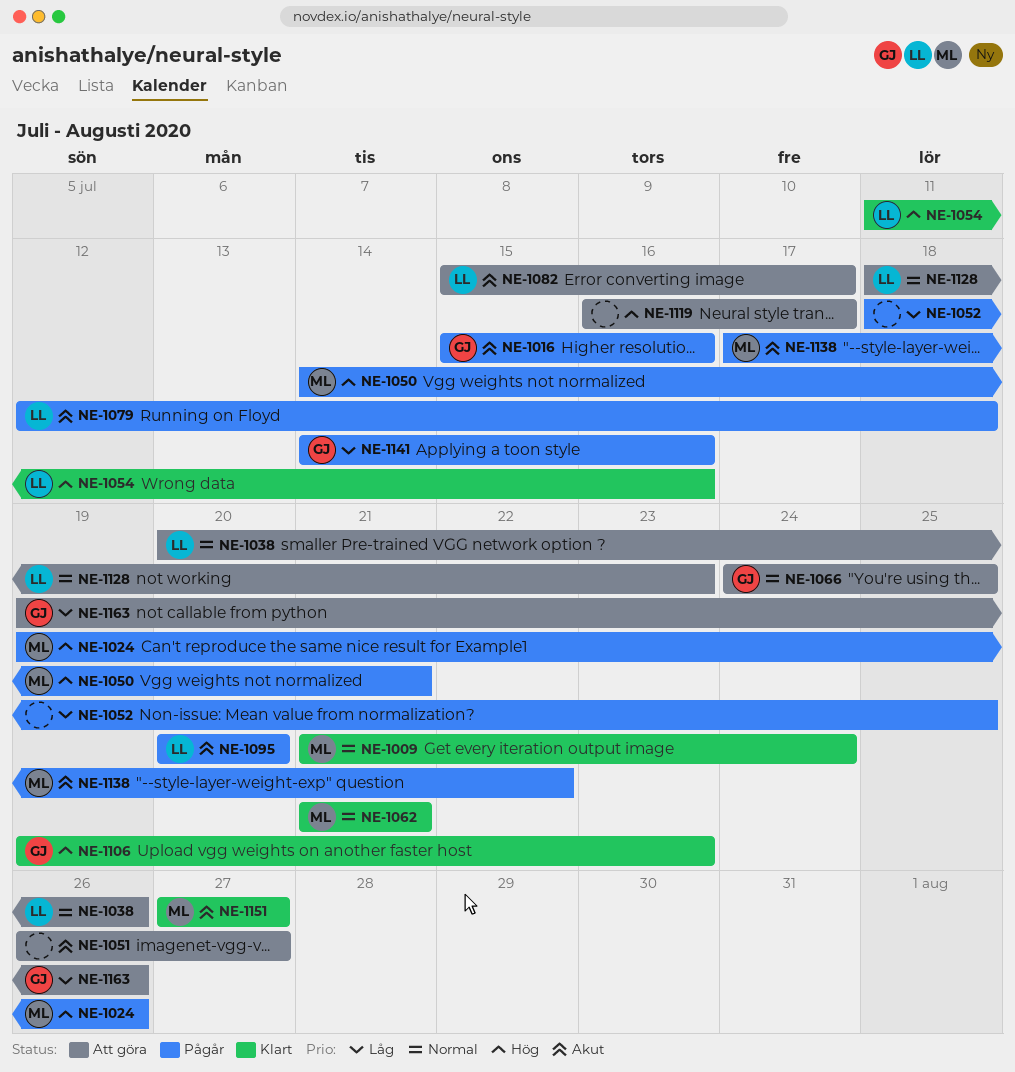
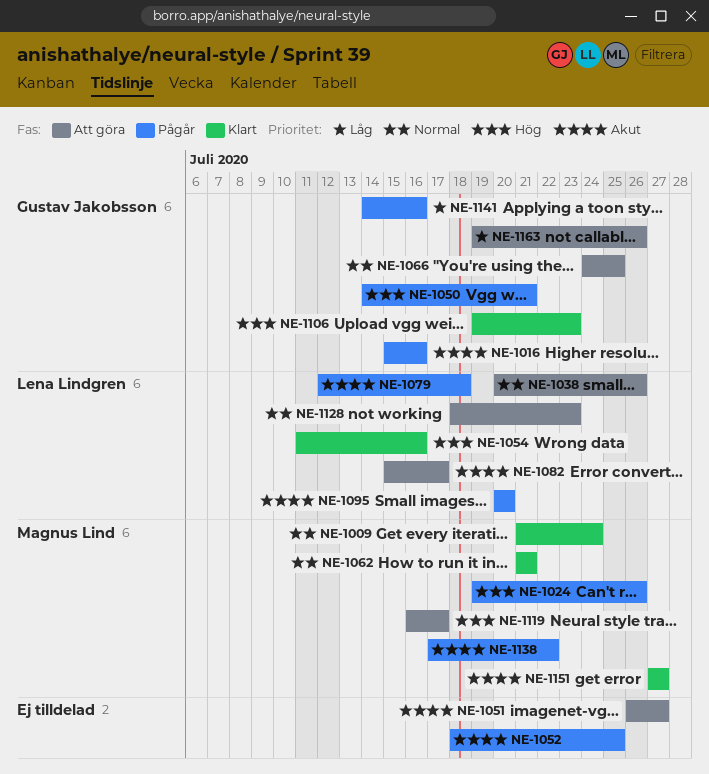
NE-1050, owner: Magnus Lind -> Gustav Jakobsson
NE-1052, priority: Låg -> Akut
NE-1119, owner: none -> Magnus Lind

